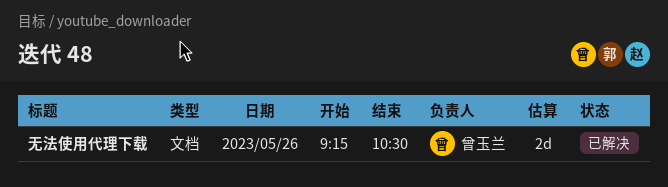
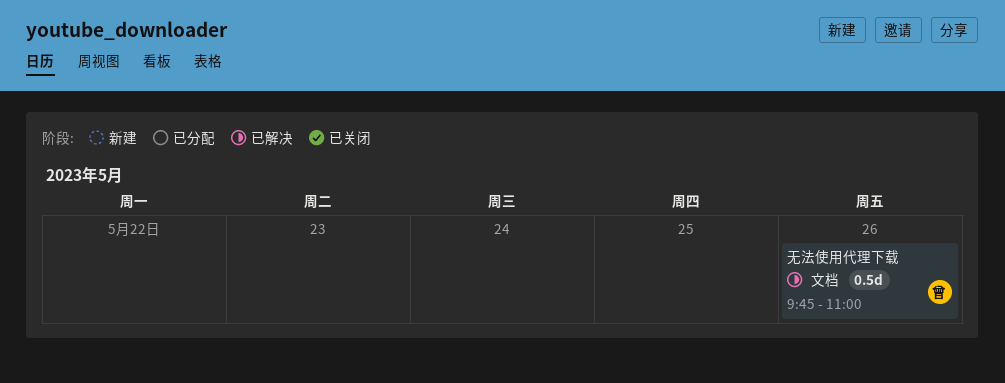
无法使用代理下载, estimate: 2d -> 0.5d
无法使用代理下载, begins: 09:15 -> 09:45
无法使用代理下载, ends: 10:30 -> 11:00

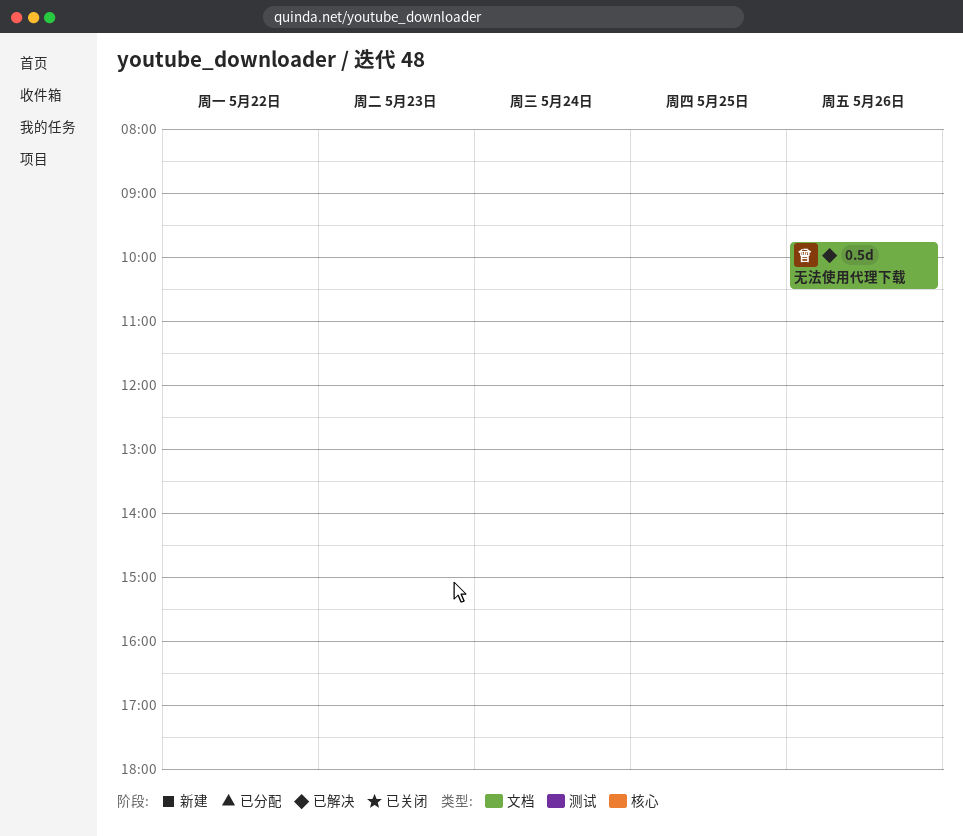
无法使用代理下载, ends: 11:00 -> 10:30

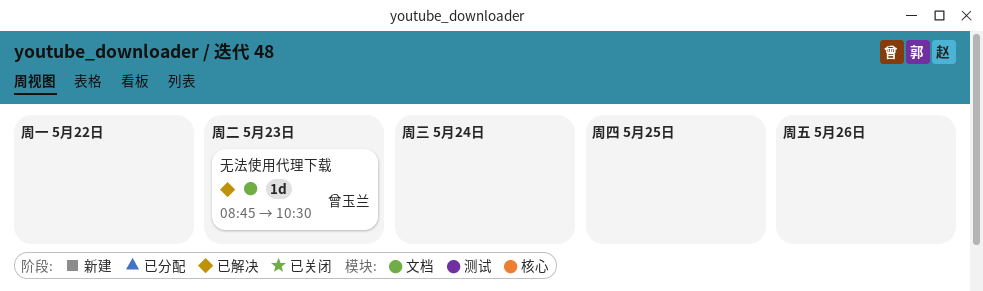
无法使用代理下载, estimate: 0.5d -> 1d
无法使用代理下载, day: May 26 -> May 23
无法使用代理下载, begins: 09:45 -> 08:45

